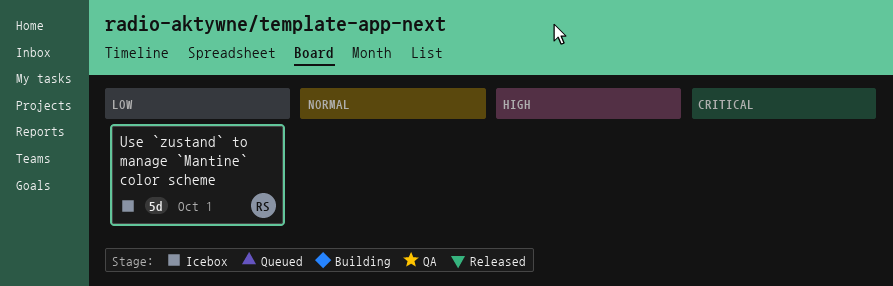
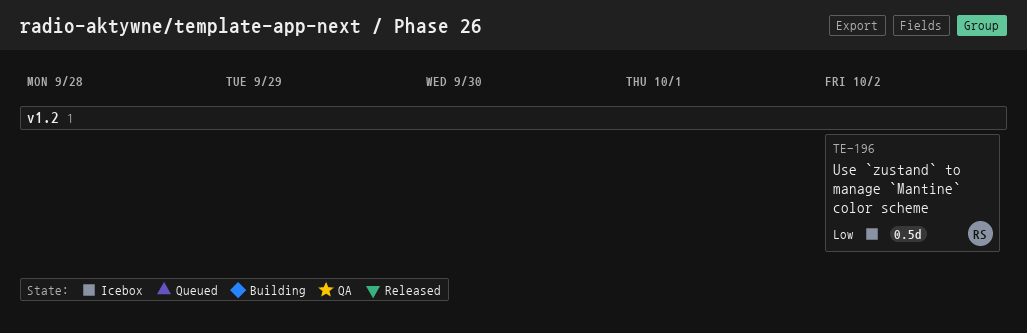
Use `zustand` to manage `Mantine` color scheme, estimate: 5d -> 0.5d
Use `zustand` to manage `Mantine` color scheme, due: Oct 1 -> Oct 2

